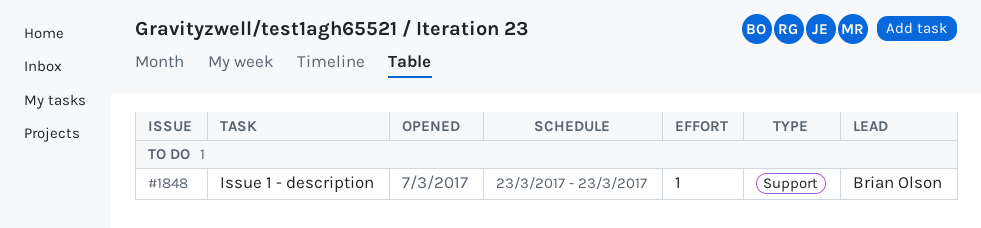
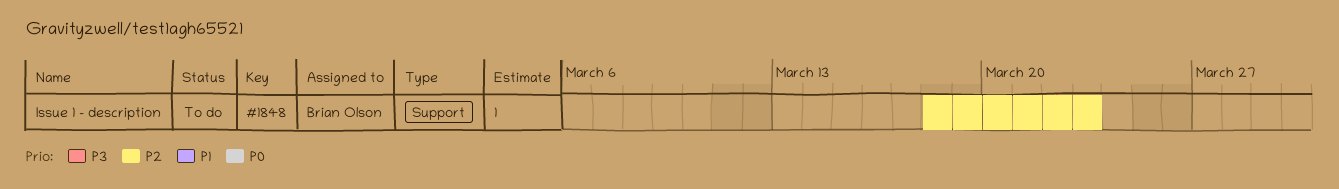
#1848, start: Mar 23 -> Mar 18

